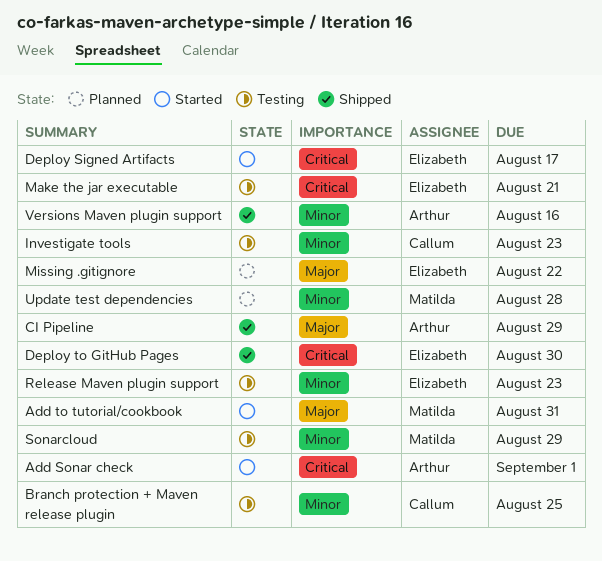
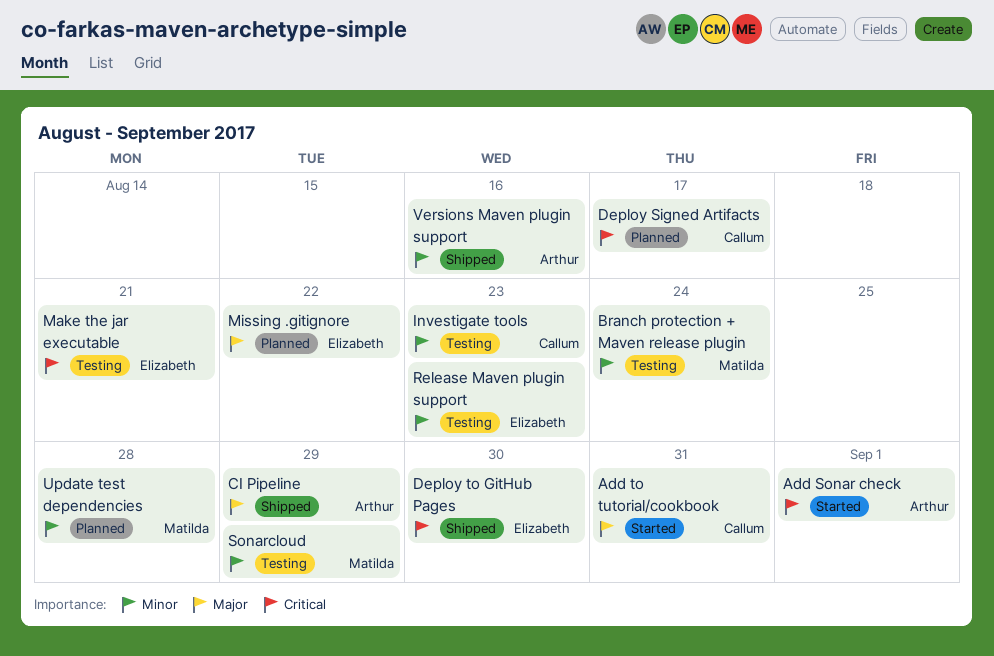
Add to tutorial/cookbook, owner: Matilda -> Callum
Branch protection + Maven release plugin, owner: Callum -> Matilda
Branch protection + Maven release plugin, due: Aug 25 -> Aug 24
Deploy Signed Artifacts, status: Started -> Planned
Deploy Signed Artifacts, owner: Elizabeth -> Callum

